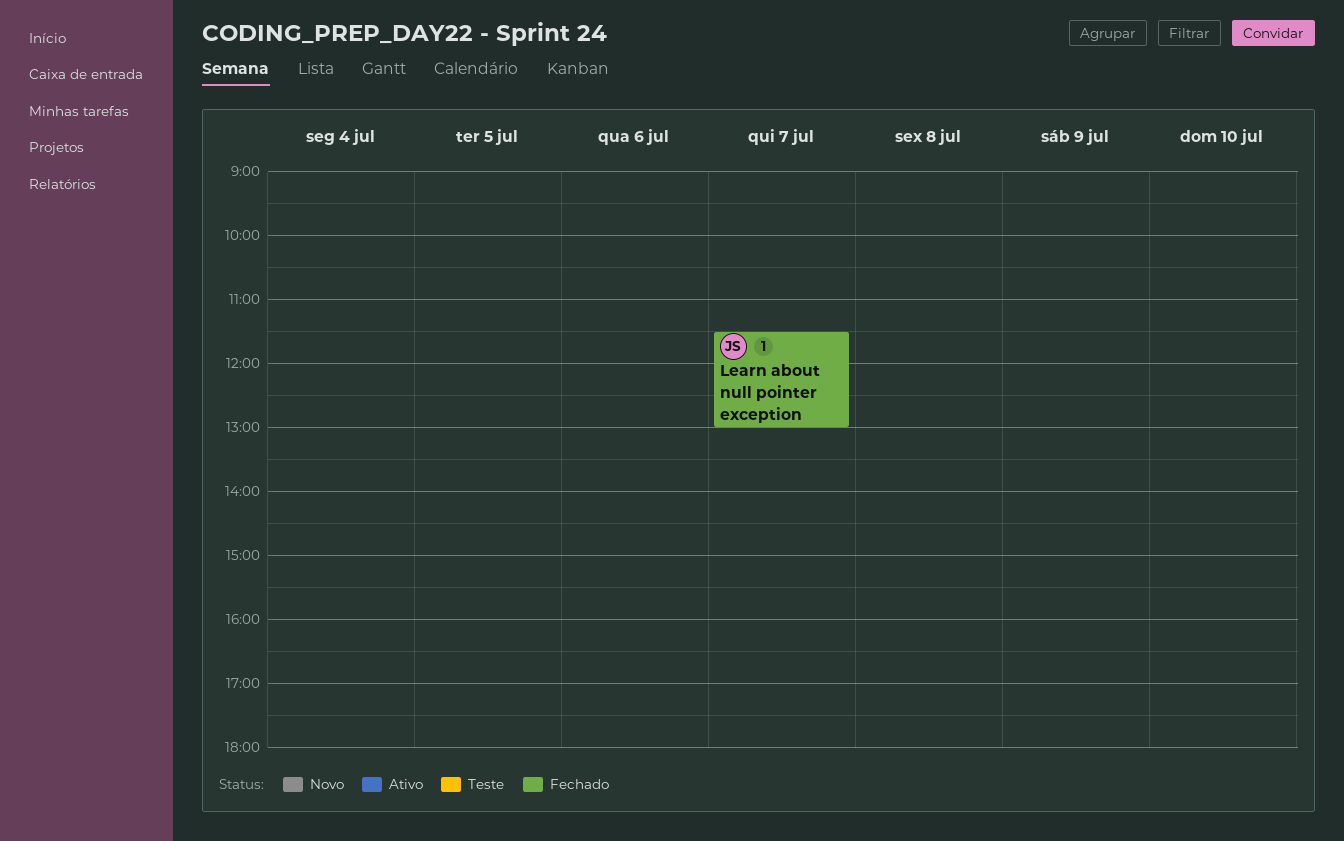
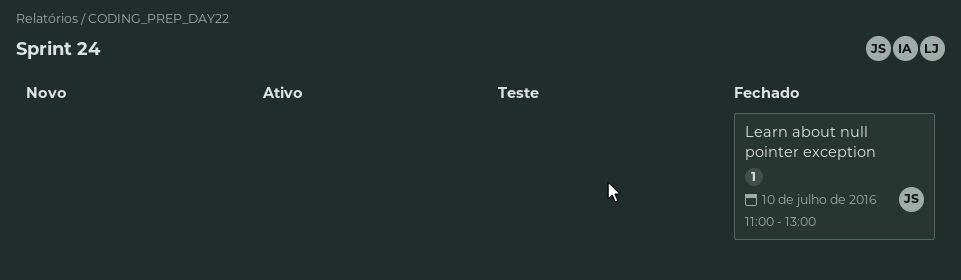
Learn about null pointer exception, day: Jul 7 -> Jul 10
Learn about null pointer exception, begins: 11:30 -> 11:00

